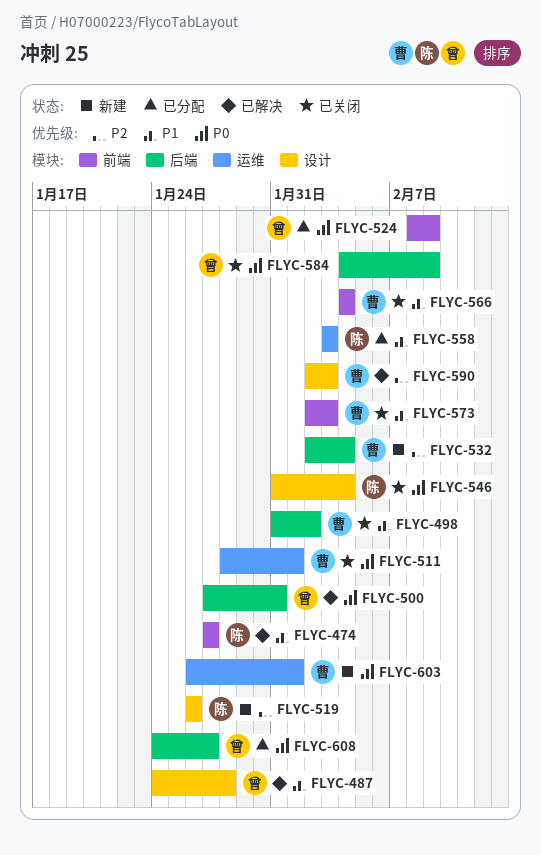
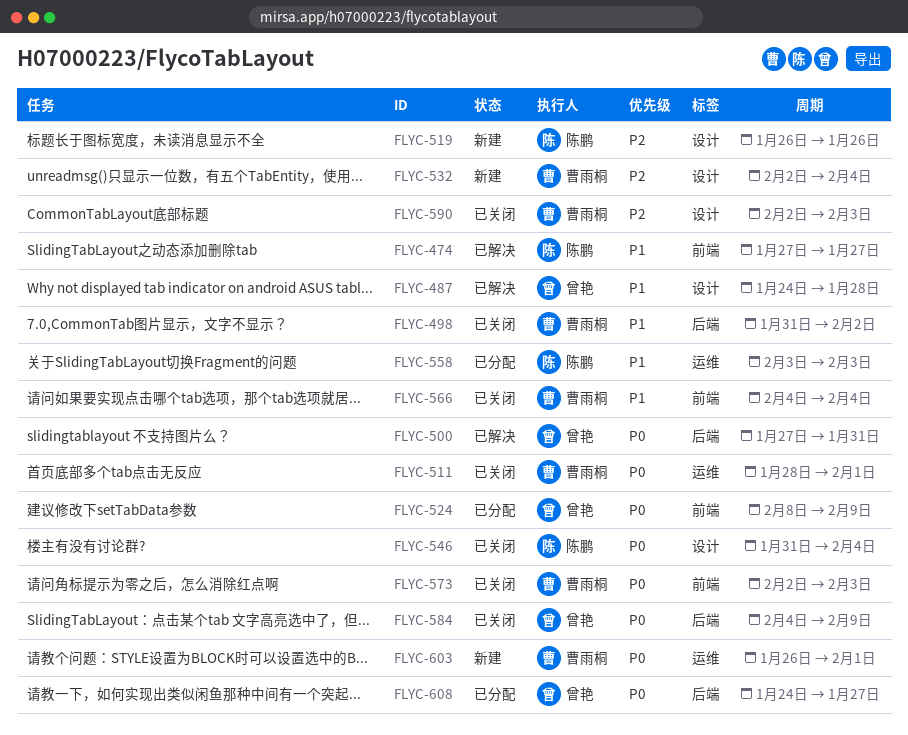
FLYC-532, label: 后端 -> 设计
FLYC-573, priority: P1 -> P0
FLYC-590, status: 已解决 -> 已关闭

